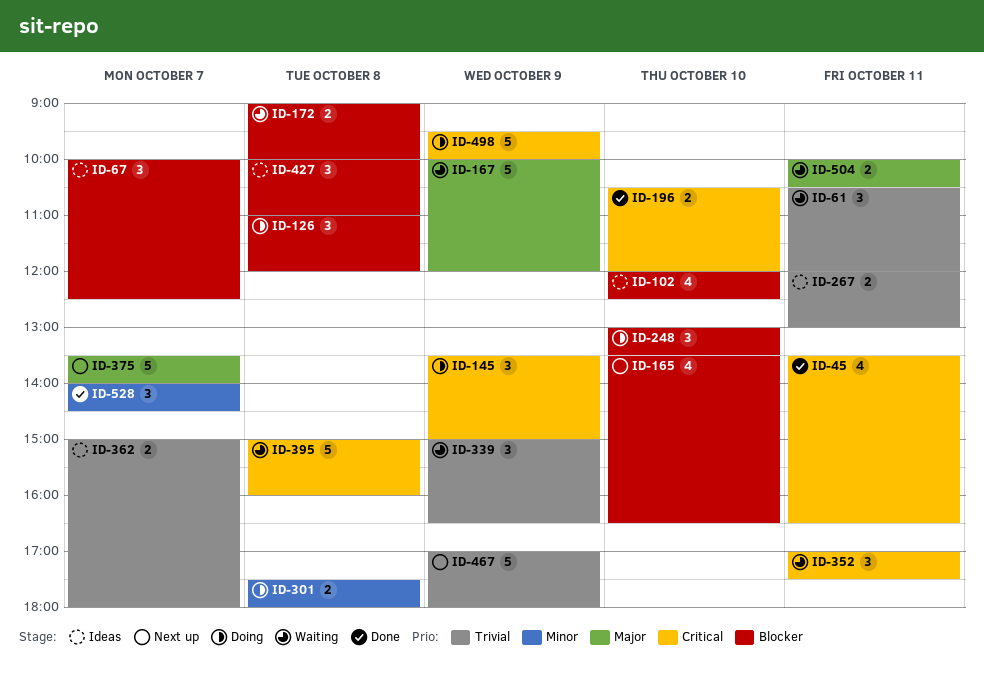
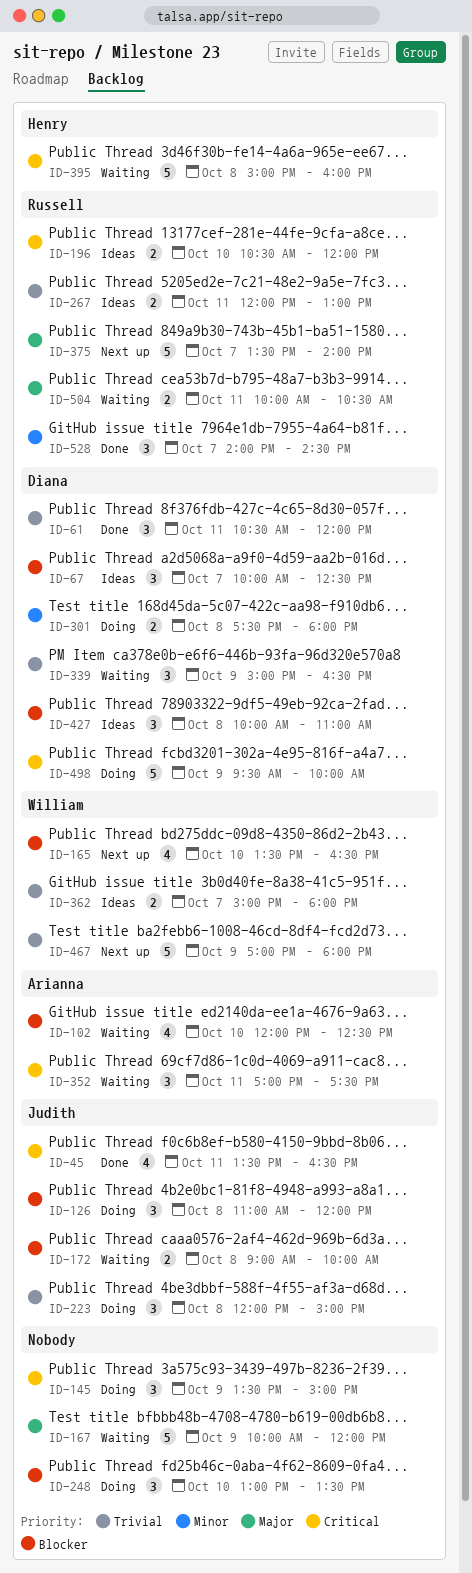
ID-61, status: Waiting -> Done
ID-102, status: Ideas -> Waiting
ID-196, status: Done -> Ideas
ID-223: none -> present

